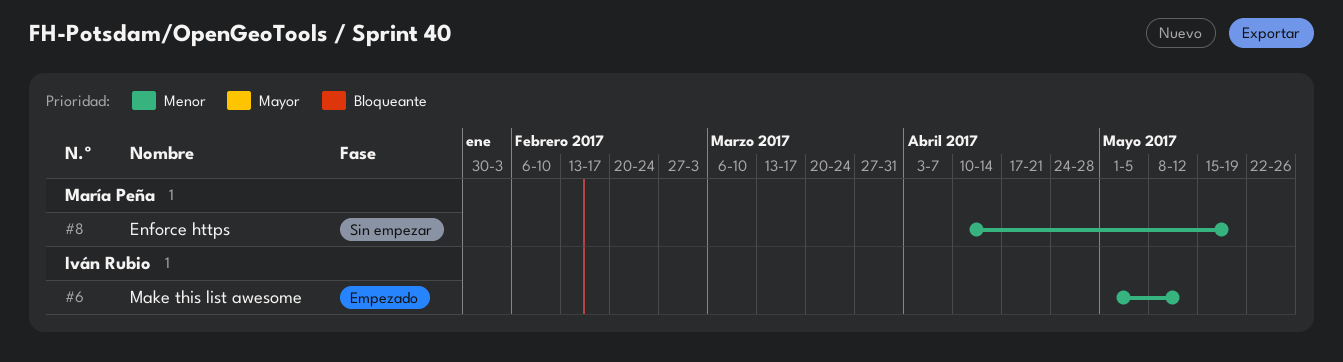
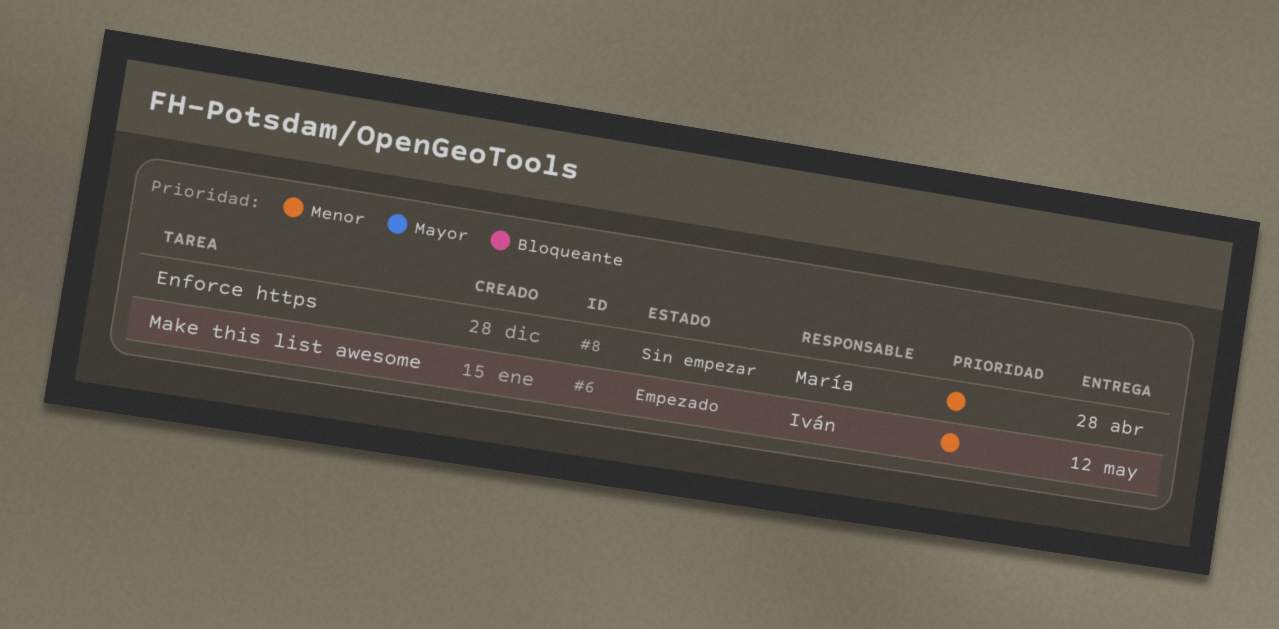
#8, due: May 19 -> Apr 28

